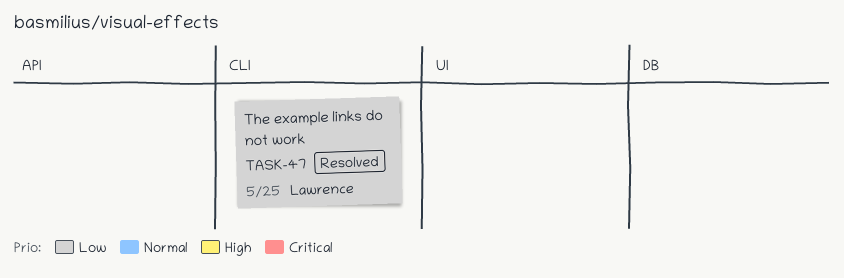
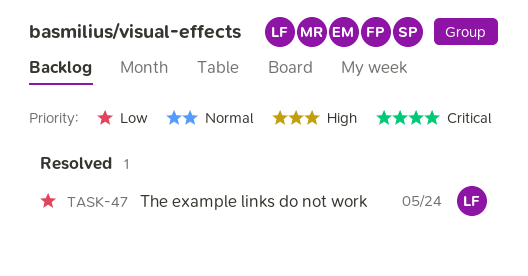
TASK-47, due: May 25 -> May 24

